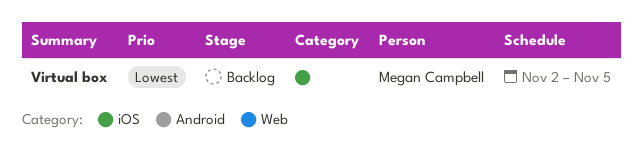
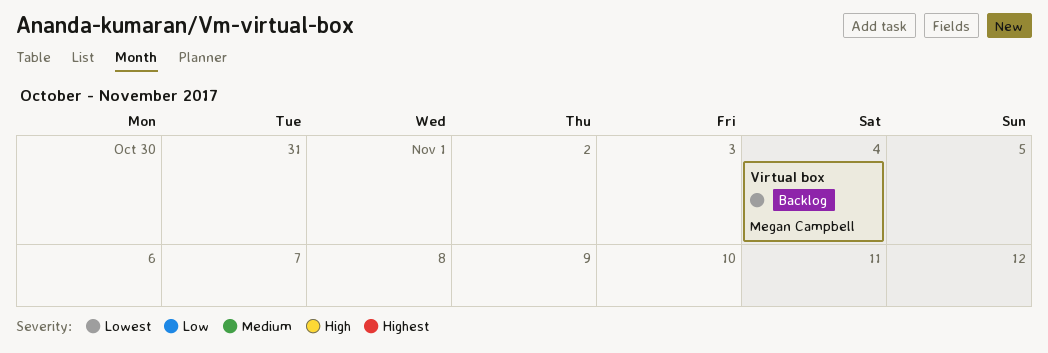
Virtual box, due: Nov 5 -> Nov 4

